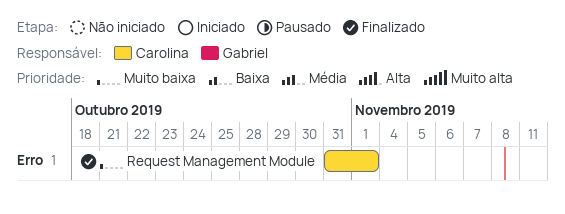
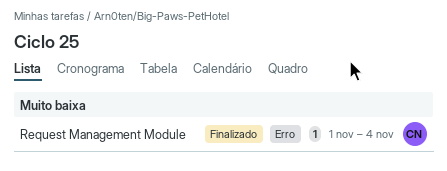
Request Management Module, start: Oct 31 -> Nov 1
Request Management Module, due: Nov 1 -> Nov 4

